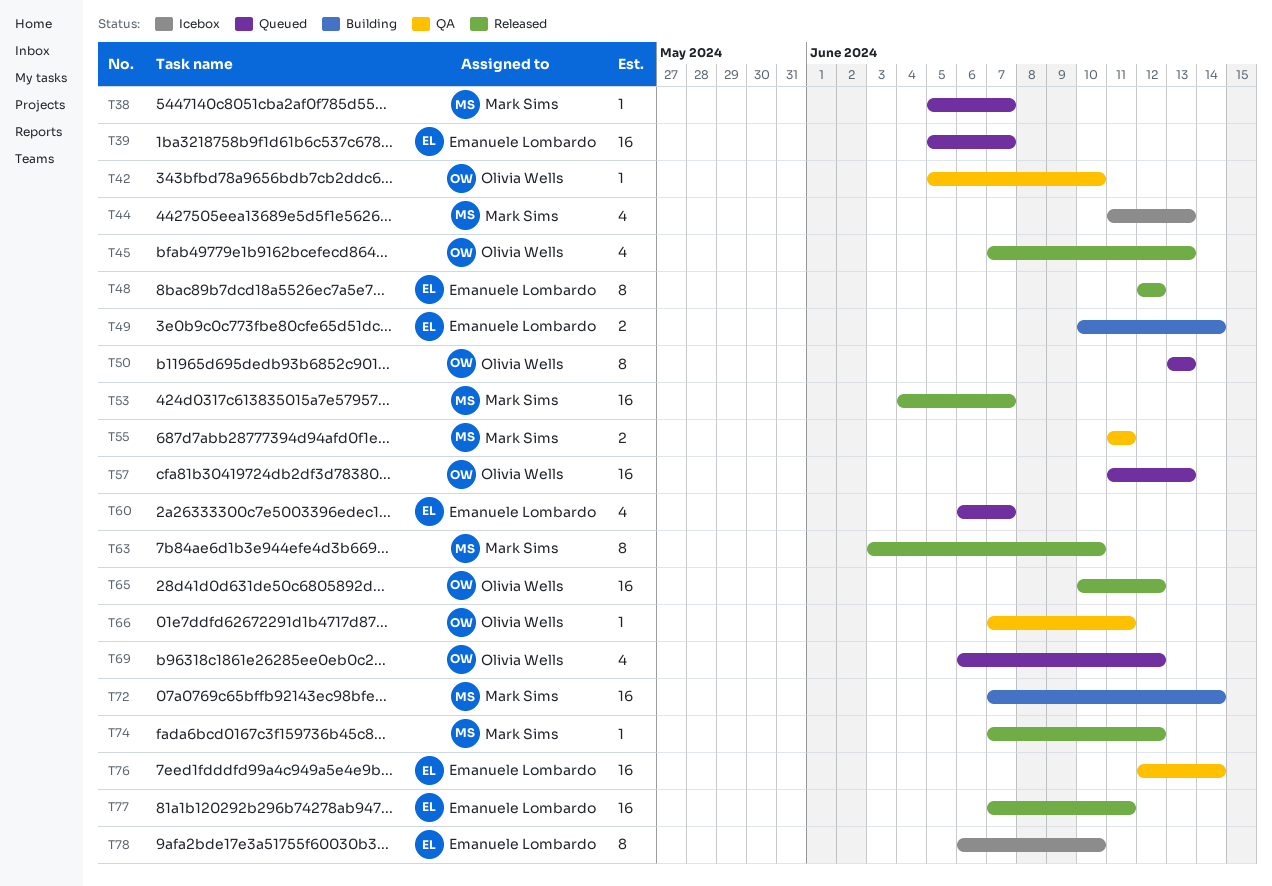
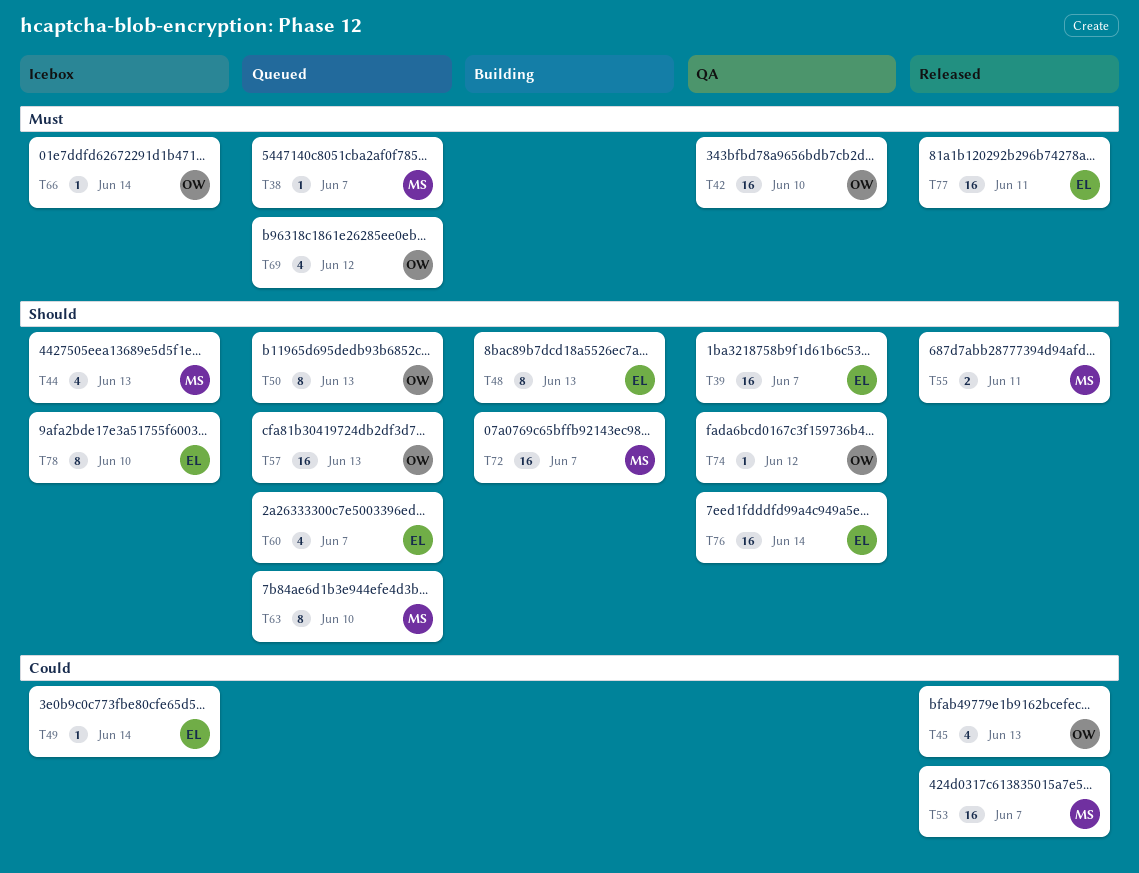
T39, status: Queued -> QA
T42, estimate: 1 -> 16
T48, status: Released -> Building
T48, due: Jun 12 -> Jun 13
T49, status: Building -> Icebox
T49, estimate: 2 -> 1
T55, status: QA -> Released
T63, status: Released -> Queued
T65: present -> none
T66, status: QA -> Icebox
T66, due: Jun 11 -> Jun 14
T72, due: Jun 14 -> Jun 7
T74, status: Released -> QA
T74, owner: Mark Sims -> Olivia Wells

